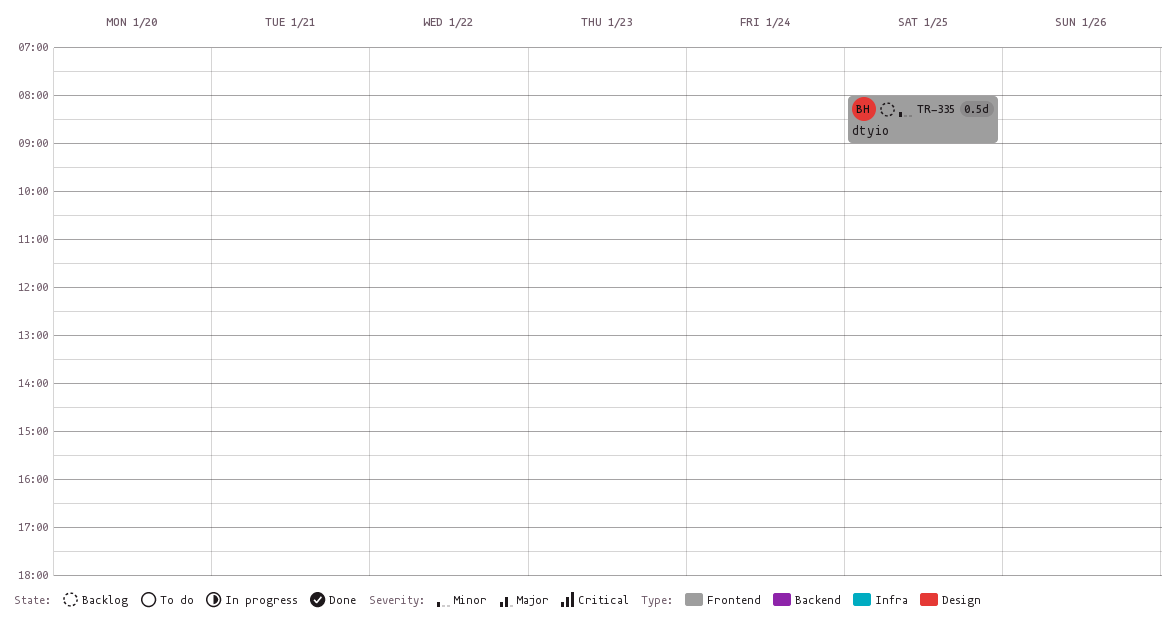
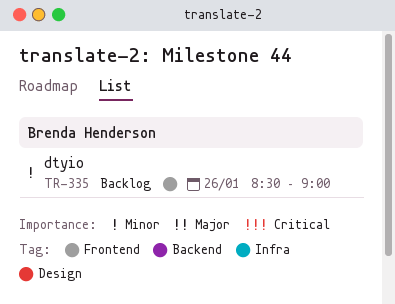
TR-335, day: Jan 25 -> Jan 26
TR-335, begins: 08:00 -> 08:30

